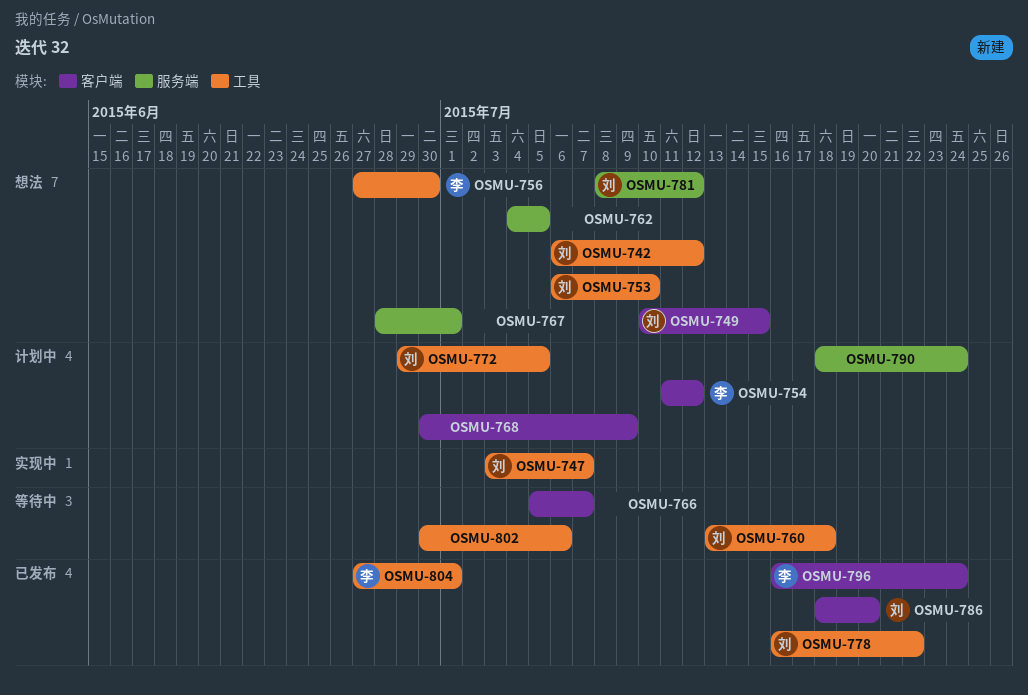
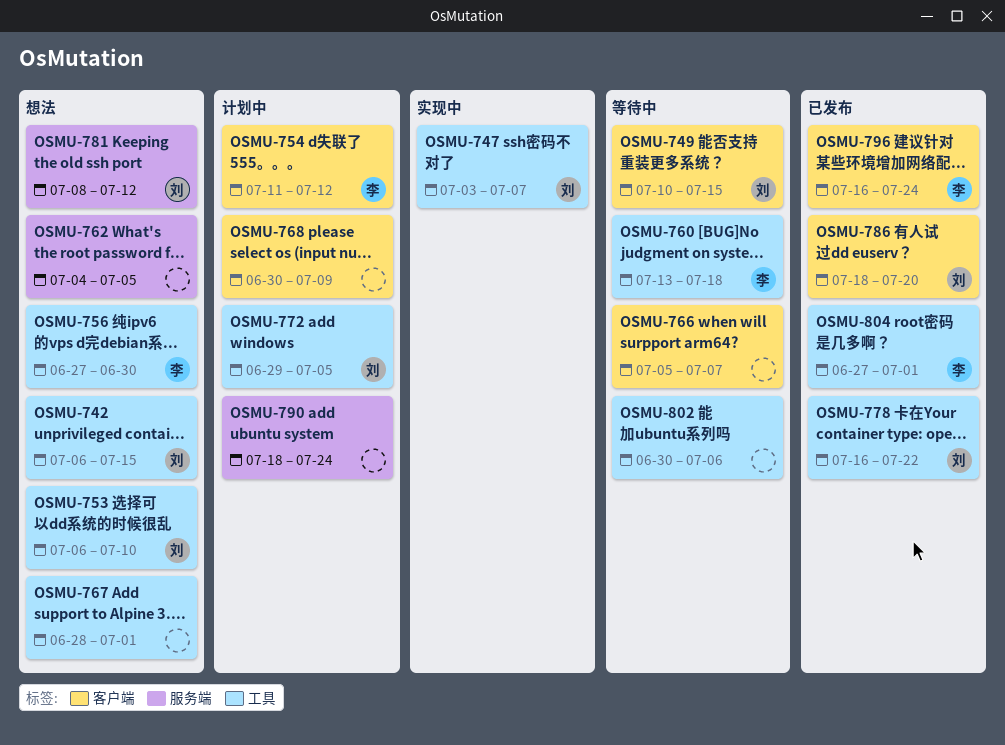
OSMU-742, due: Jul 12 -> Jul 15
OSMU-749, status: 想法 -> 等待中
OSMU-760, owner: 刘 -> 李
OSMU-767, label: 服务端 -> 工具

